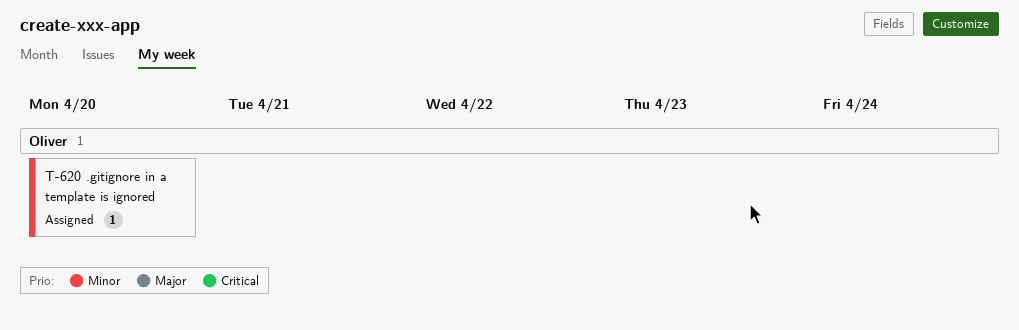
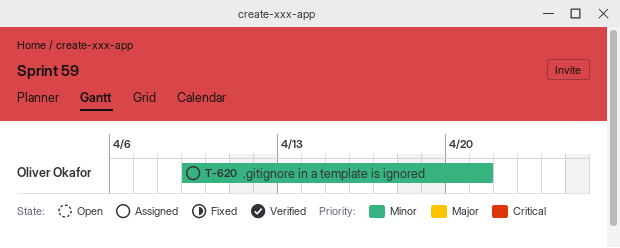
T-620, due: Apr 20 -> Apr 21

